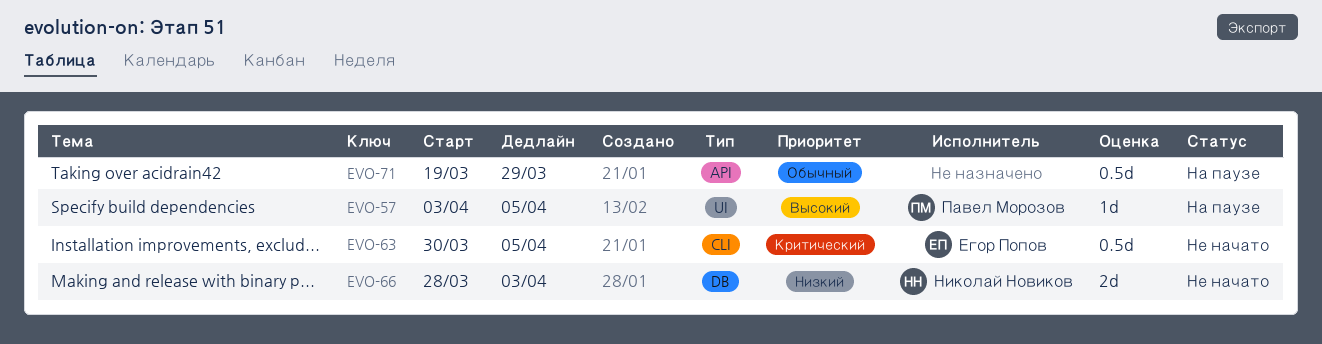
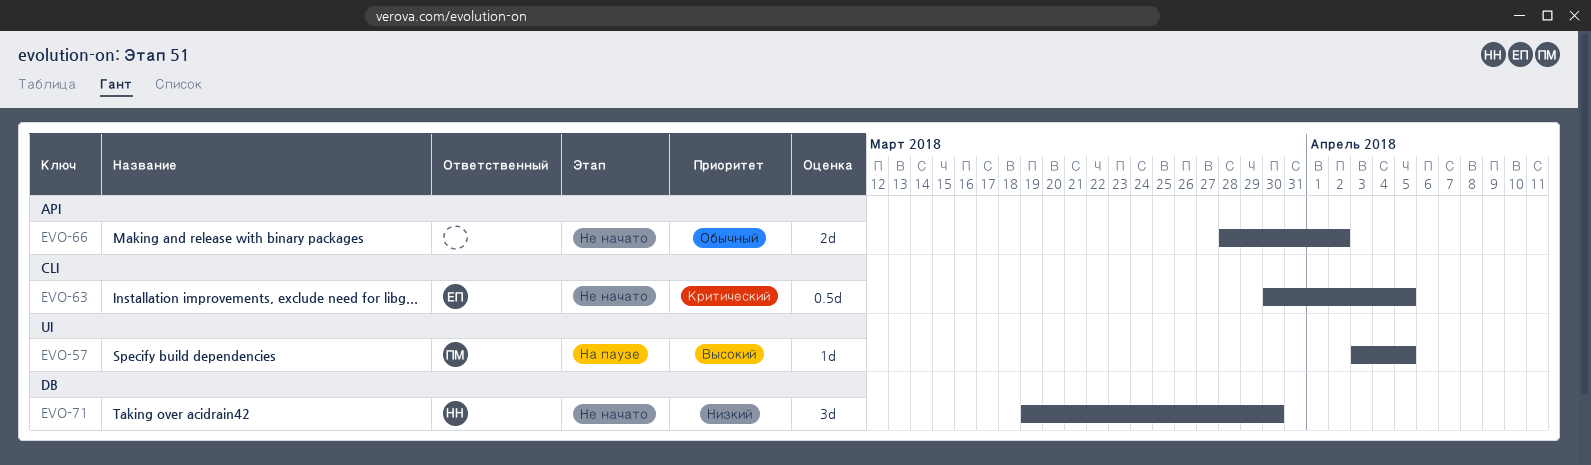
EVO-66, owner: Николай Новиков -> none
EVO-66, priority: Низкий -> Обычный
EVO-66, label: DB -> API
EVO-66, due: Apr 3 -> Apr 2
EVO-71, status: На паузе -> Не начато
EVO-71, owner: none -> Николай Новиков
EVO-71, priority: Обычный -> Низкий
EVO-71, label: API -> DB
EVO-71, estimate: 0.5d -> 3d
EVO-71, due: Mar 29 -> Mar 30

